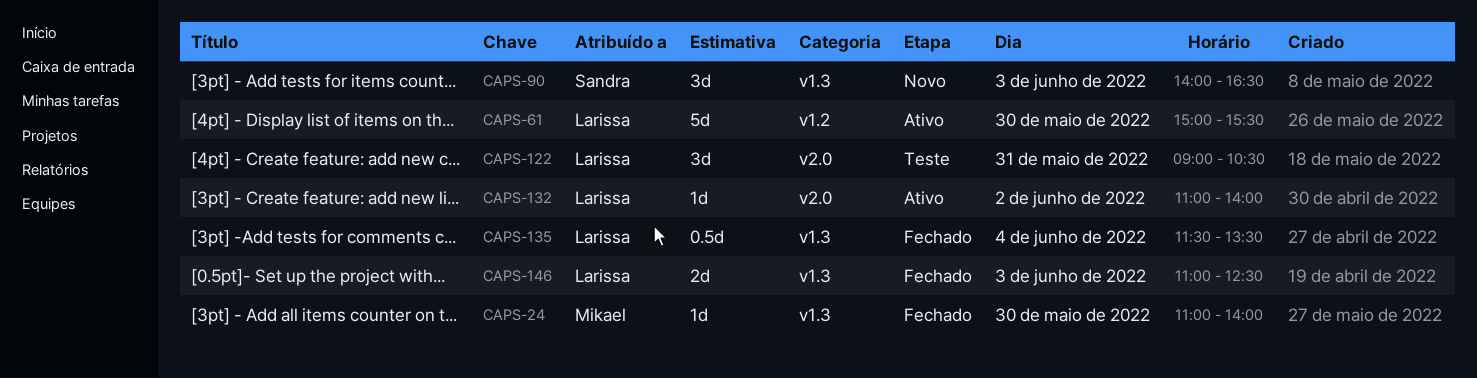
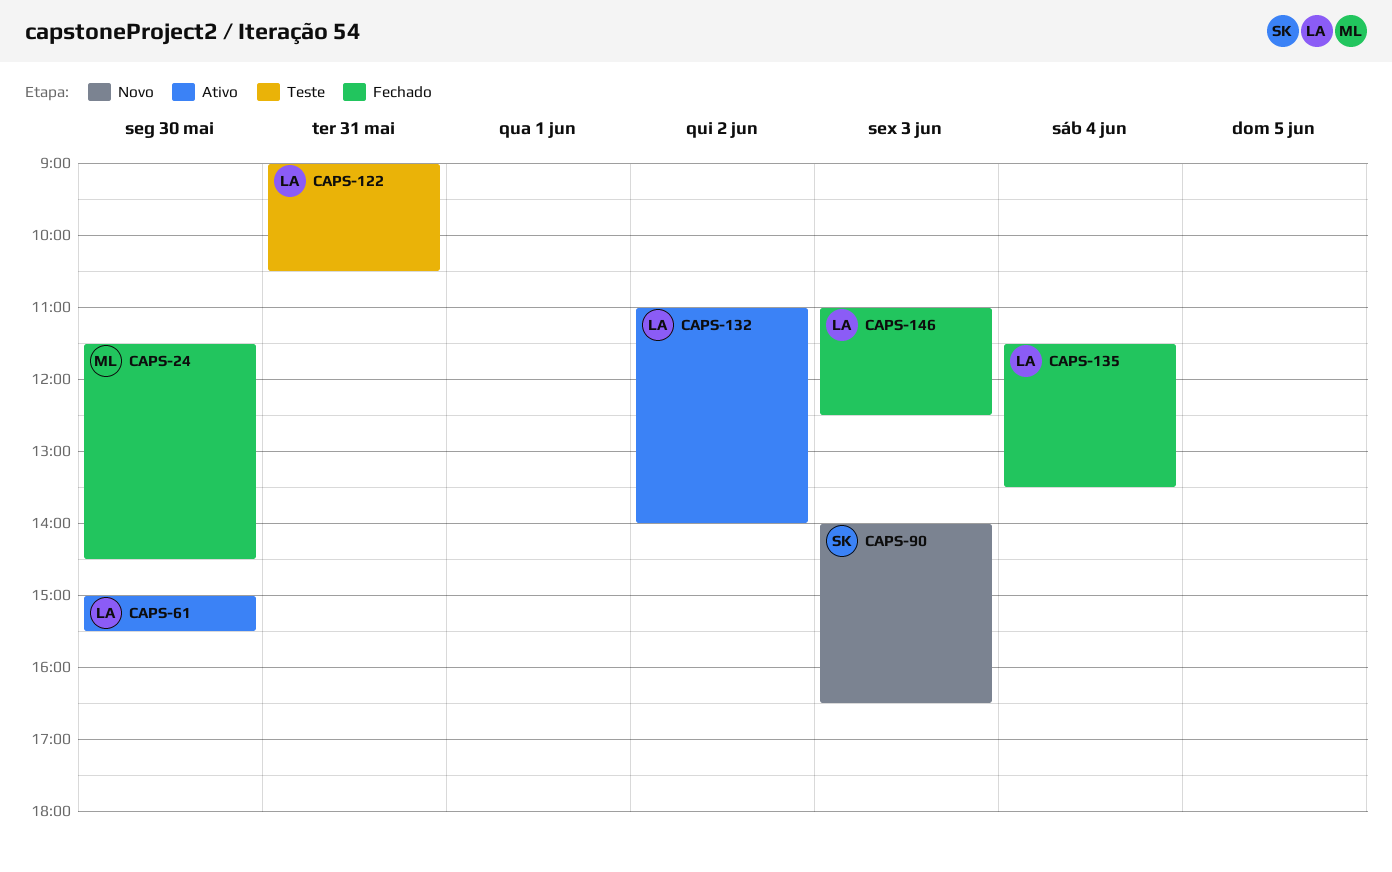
CAPS-24, begins: 11:00 -> 11:30
CAPS-24, ends: 14:00 -> 14:30

